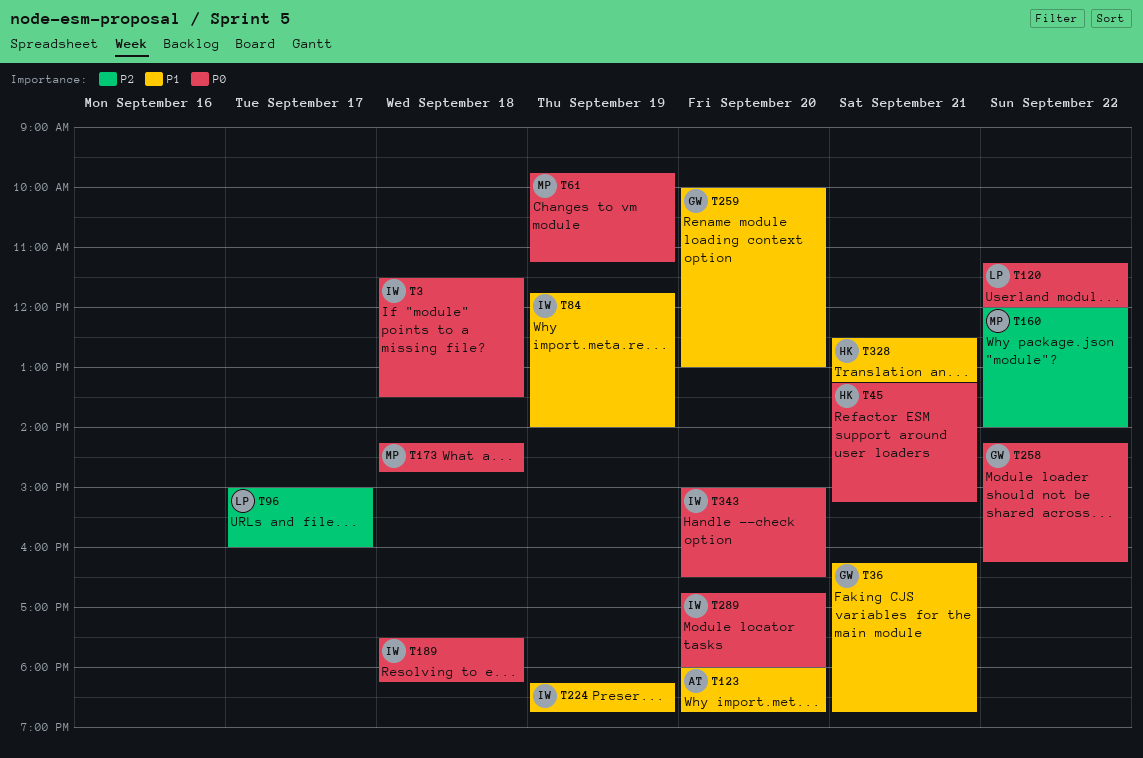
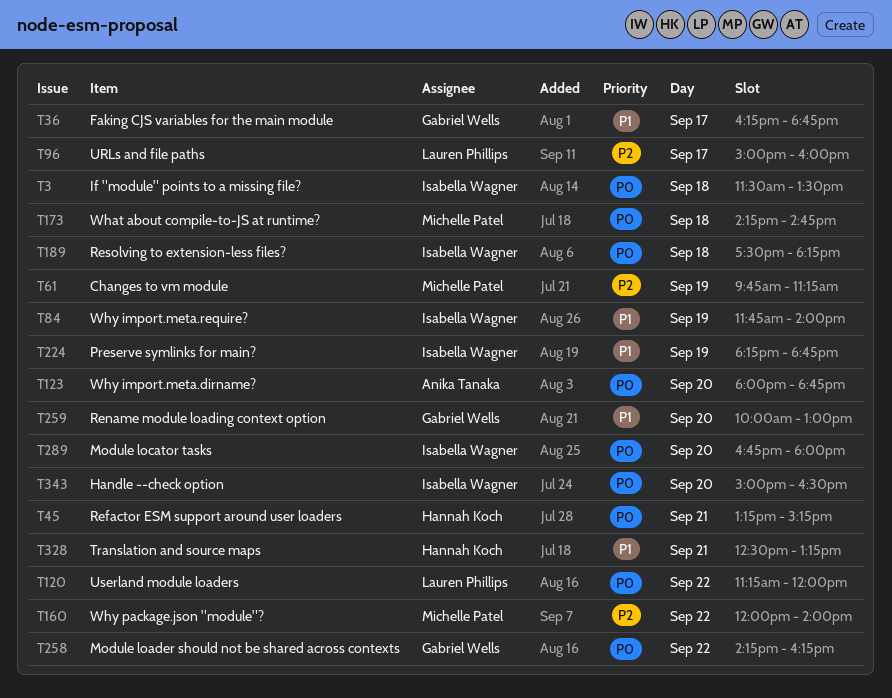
T36, day: Sep 21 -> Sep 17
T61, priority: P0 -> P2
T123, priority: P1 -> P0

